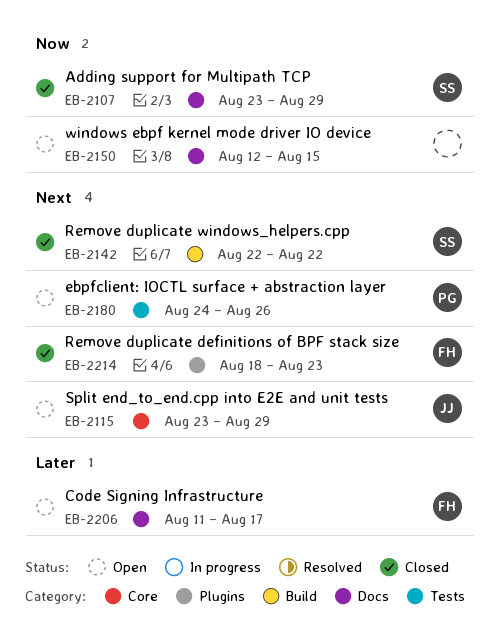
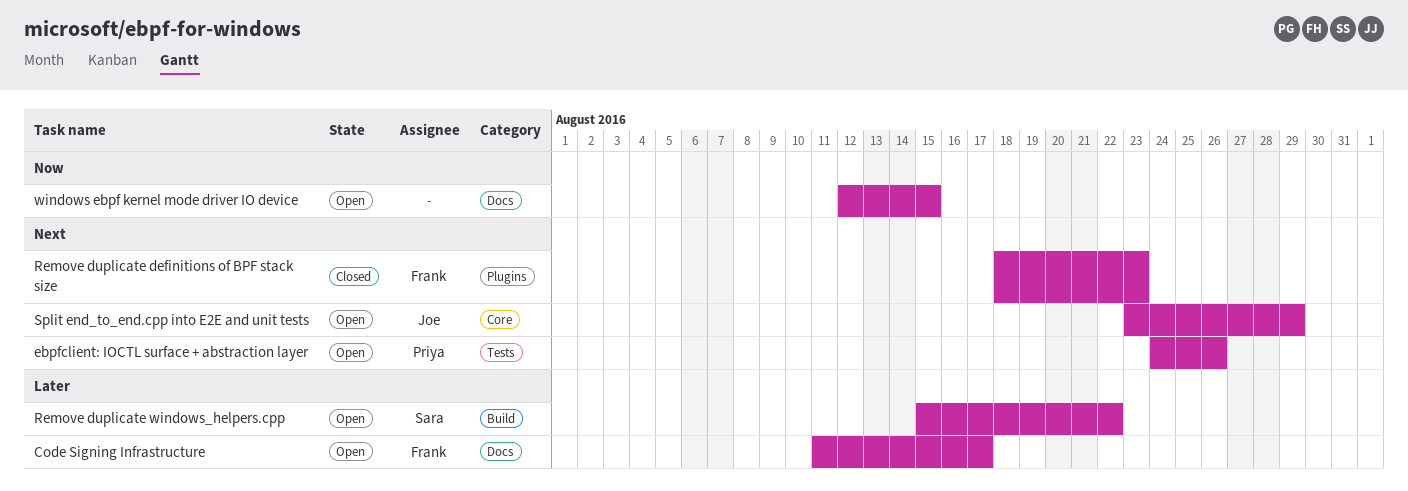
Adding support for Multipath TCP: present -> none
Remove duplicate windows_helpers.cpp, status: Closed -> Open
Remove duplicate windows_helpers.cpp, priority: Next -> Later
Remove duplicate windows_helpers.cpp, start: Aug 22 -> Aug 15

